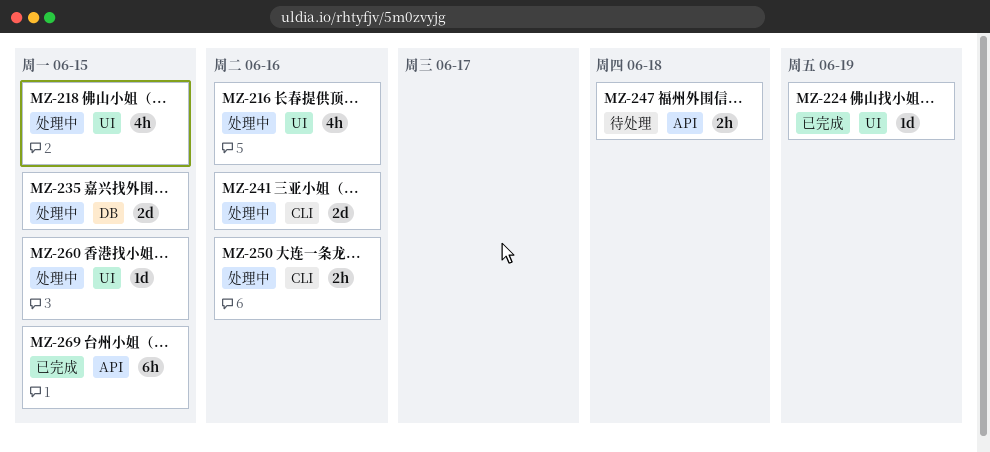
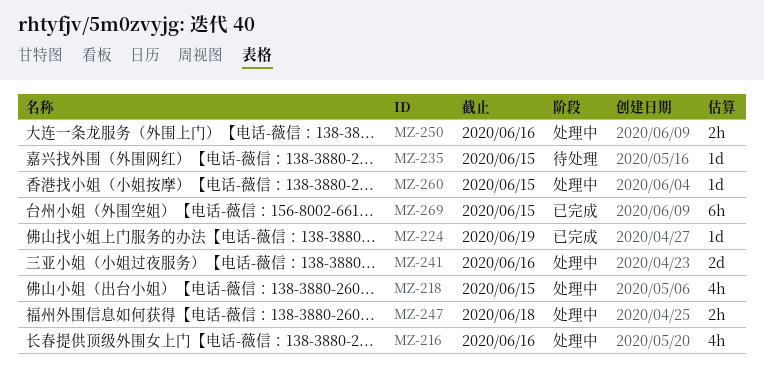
MZ-235, status: 处理中 -> 待处理
MZ-235, estimate: 2d -> 1d
MZ-247, status: 待处理 -> 处理中

